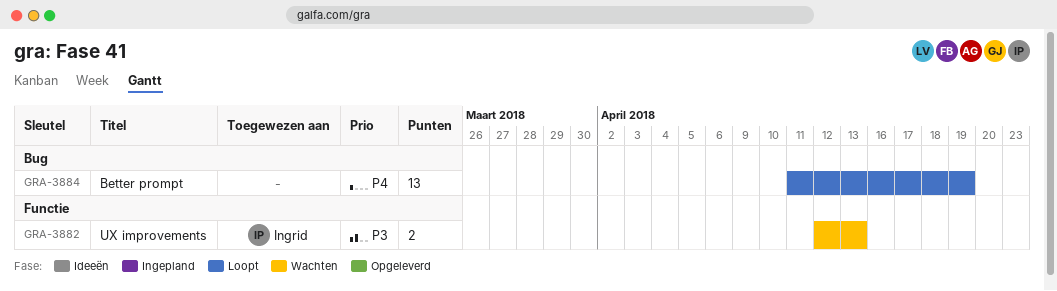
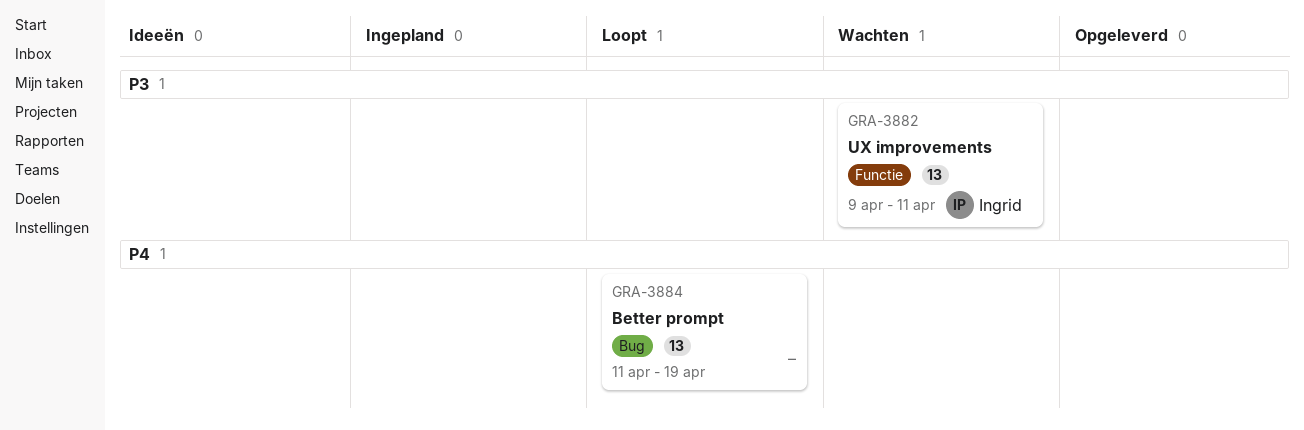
GRA-3882, estimate: 2 -> 13
GRA-3882, start: Apr 12 -> Apr 9
GRA-3882, due: Apr 13 -> Apr 11

